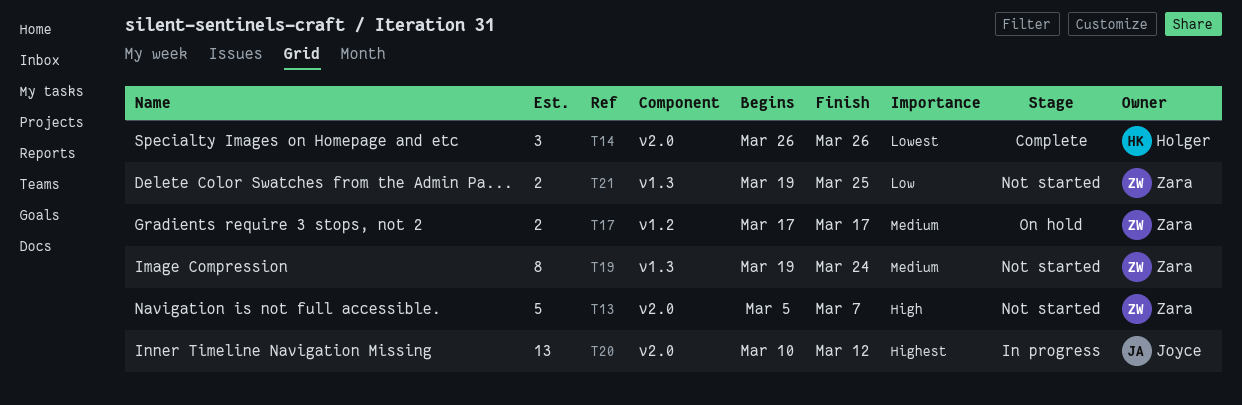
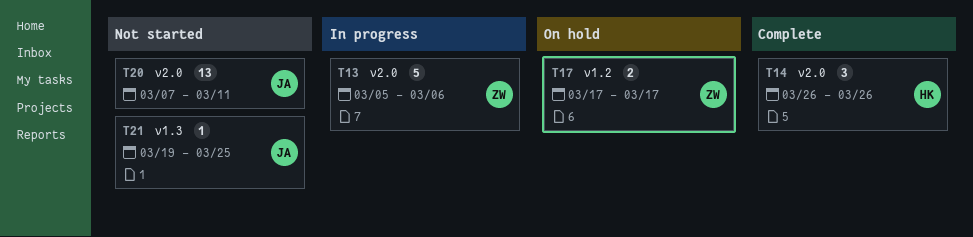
T13, status: Not started -> In progress
T13, due: Mar 7 -> Mar 6
T19: present -> none
T20, status: In progress -> Not started
T20, start: Mar 10 -> Mar 7
T20, due: Mar 12 -> Mar 11
T21, owner: Zara -> Joyce
T21, estimate: 2 -> 1

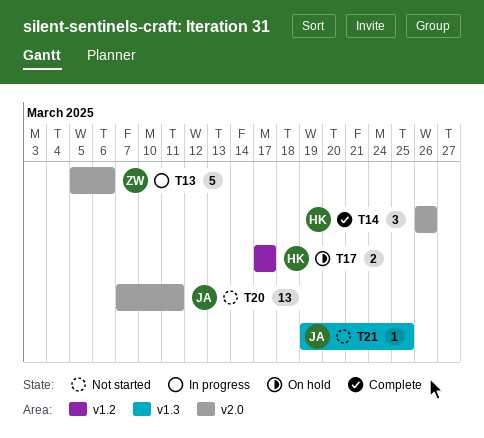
T17, owner: ZW -> HK

